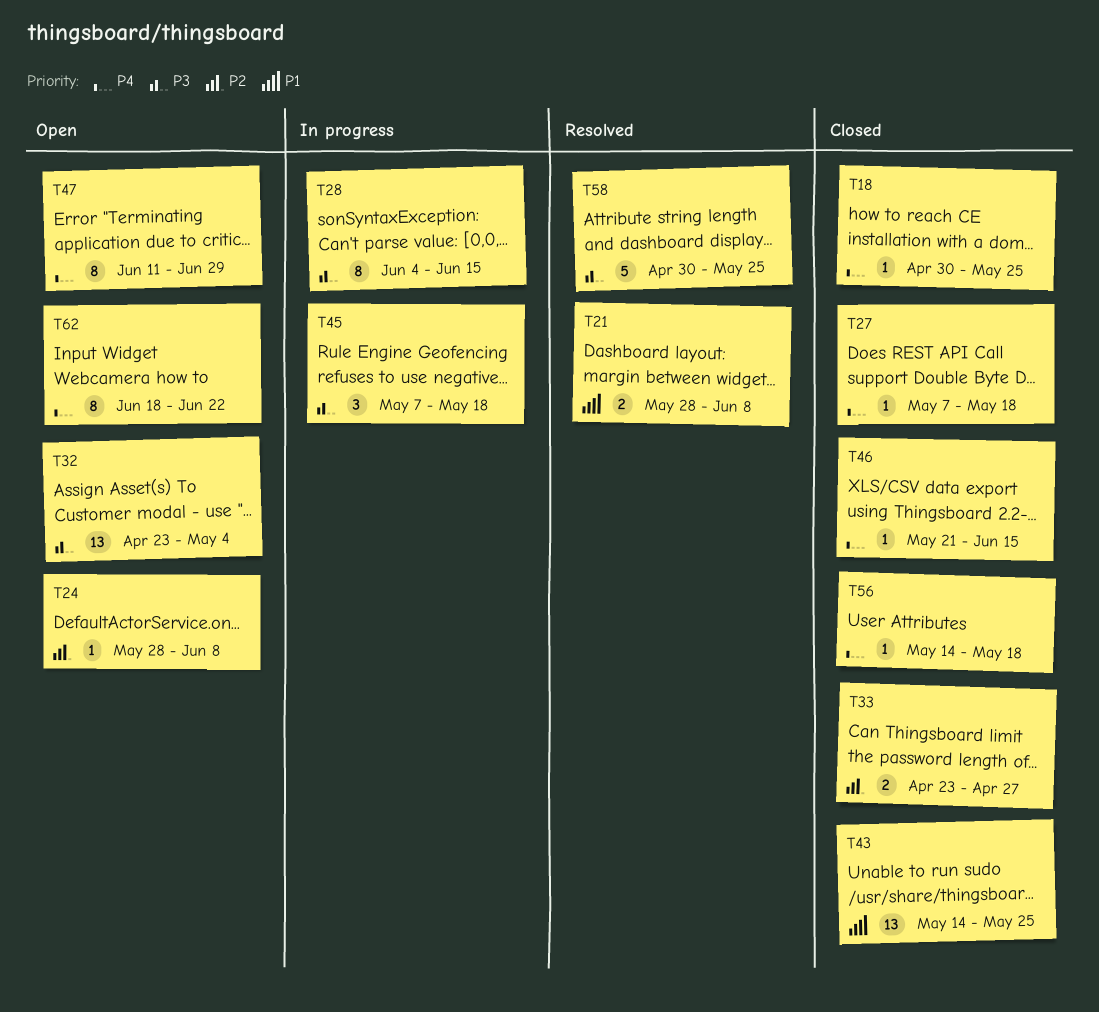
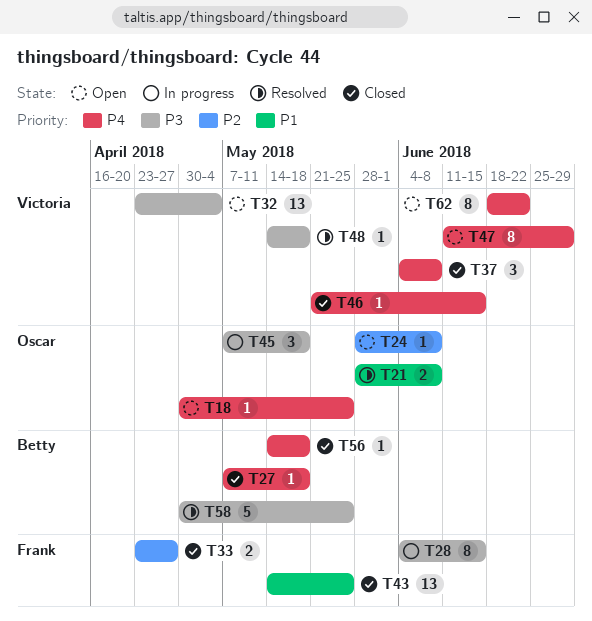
T18, status: Closed -> Open
T37: none -> present
T48: none -> present

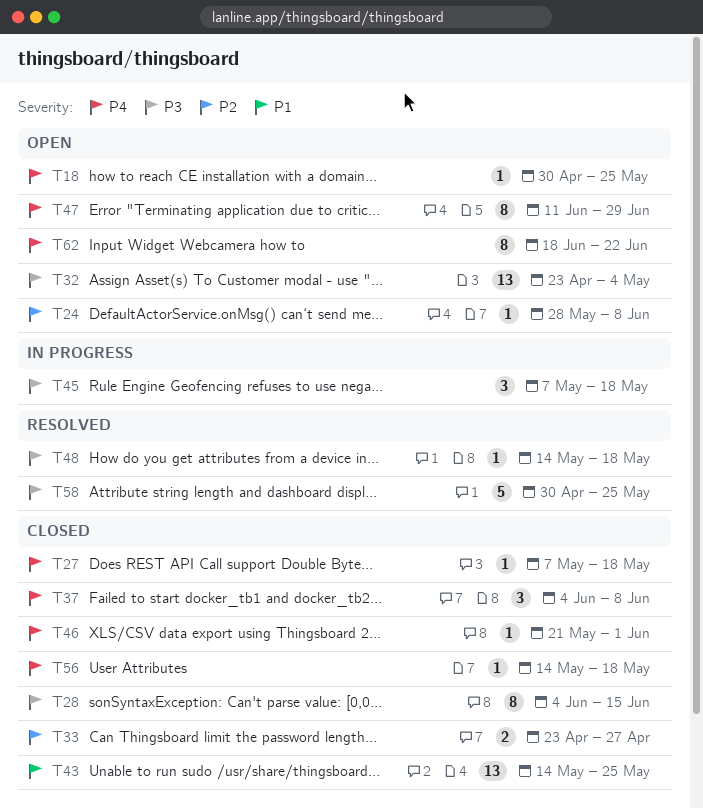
T21: present -> none
T28, status: In progress -> Closed
T46, due: Jun 15 -> Jun 1

